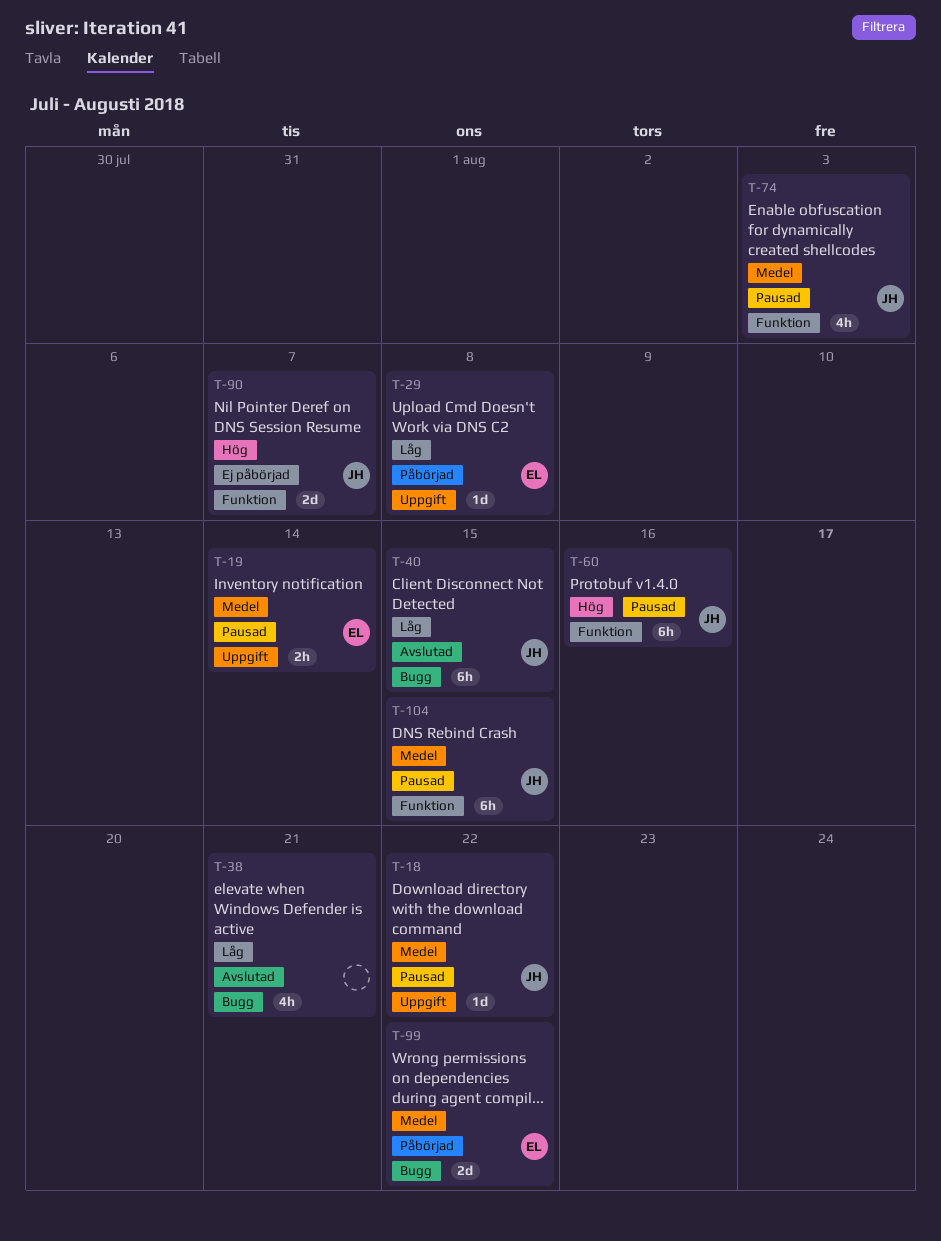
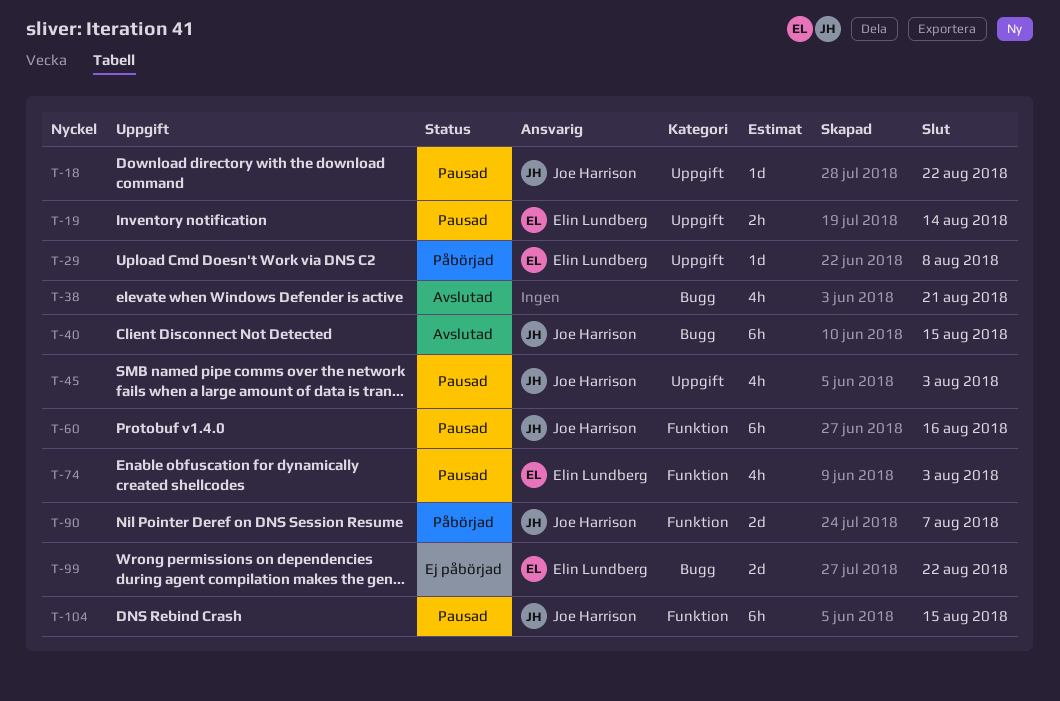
T-45: none -> present
T-74, owner: Joe Harrison -> Elin Lundberg
T-90, status: Ej påbörjad -> Påbörjad
T-99, status: Påbörjad -> Ej påbörjad

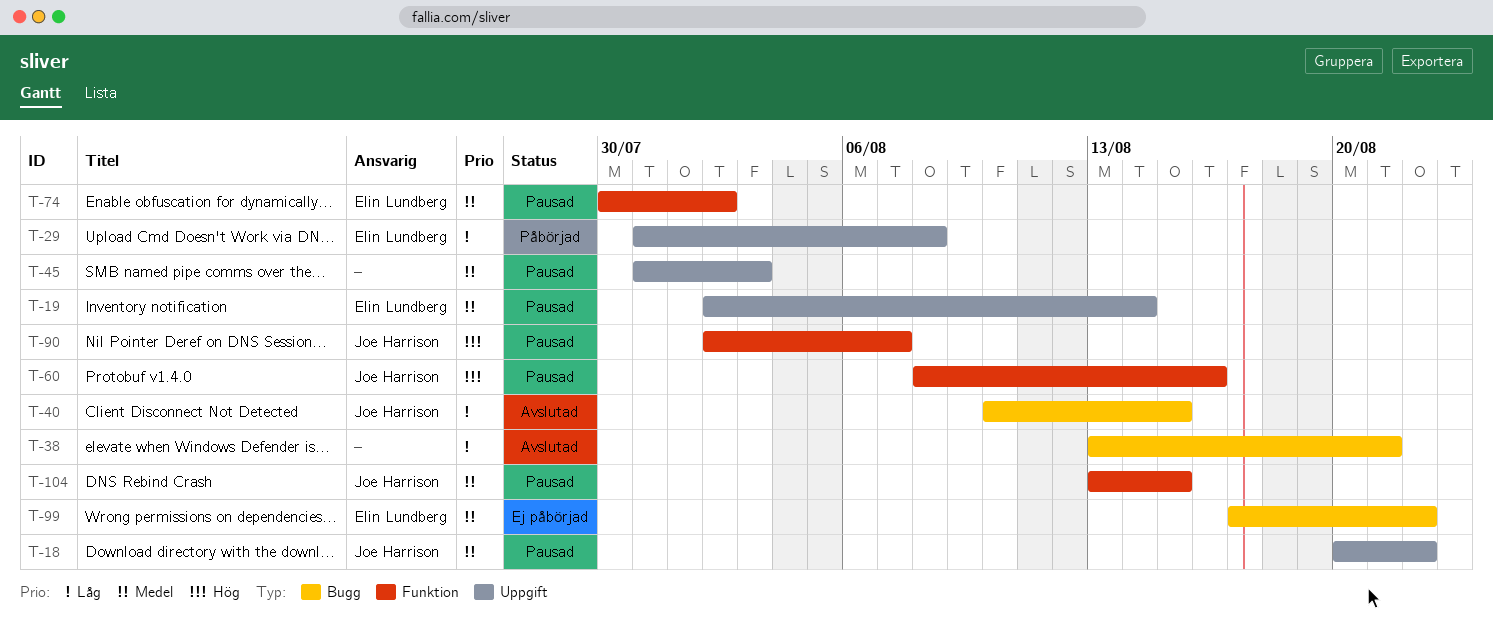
T-45, owner: Joe Harrison -> none
T-74, due: Aug 3 -> Aug 2
T-90, status: Påbörjad -> Pausad

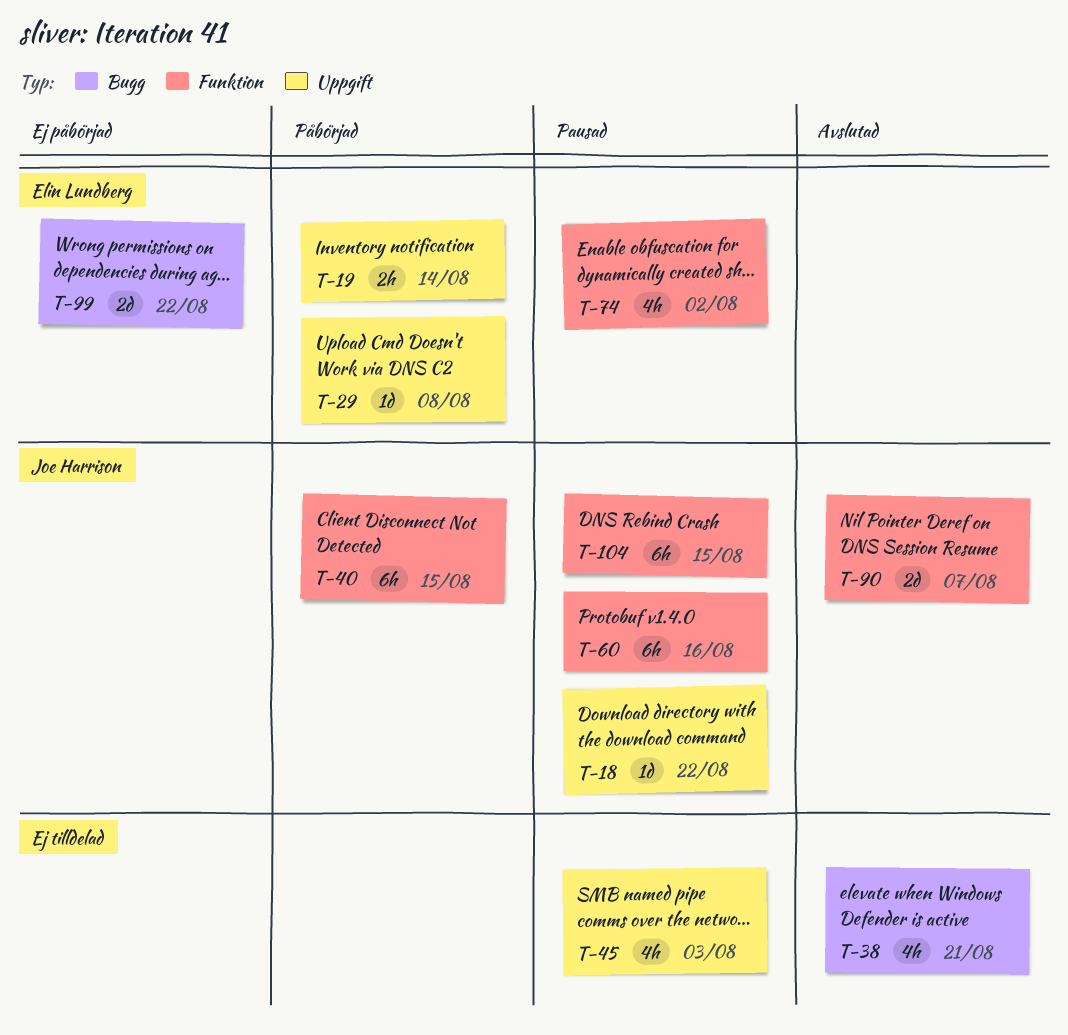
T-19, status: Pausad -> Påbörjad
T-40, status: Avslutad -> Påbörjad
T-40, label: Bugg -> Funktion
T-90, status: Pausad -> Avslutad

